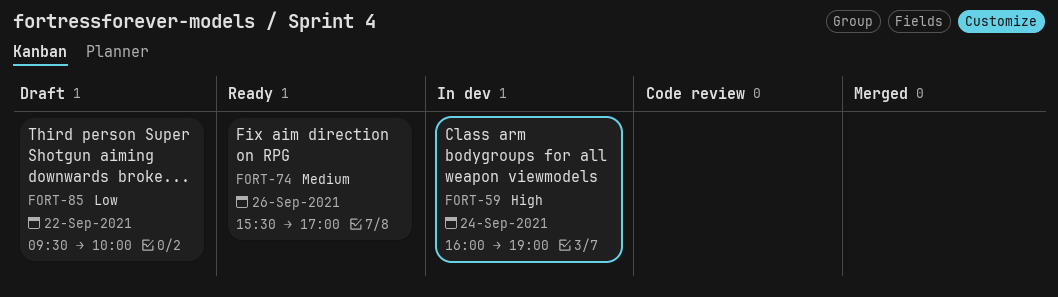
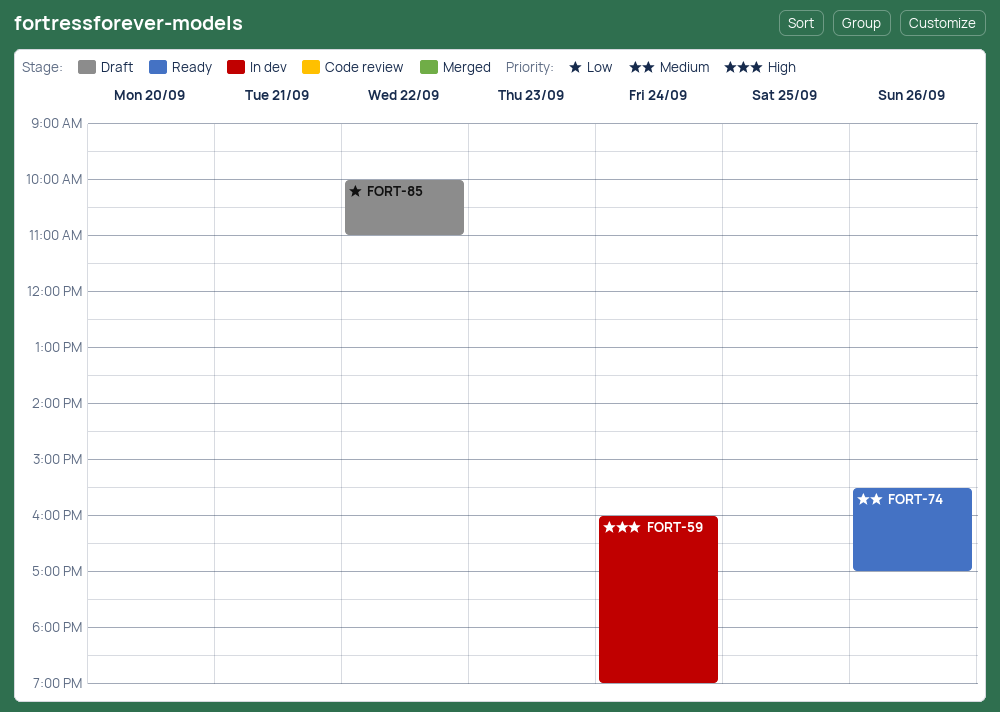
FORT-85, begins: 09:30 -> 10:00
FORT-85, ends: 10:00 -> 11:00

